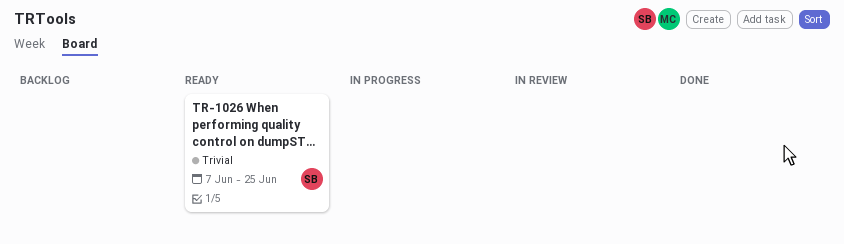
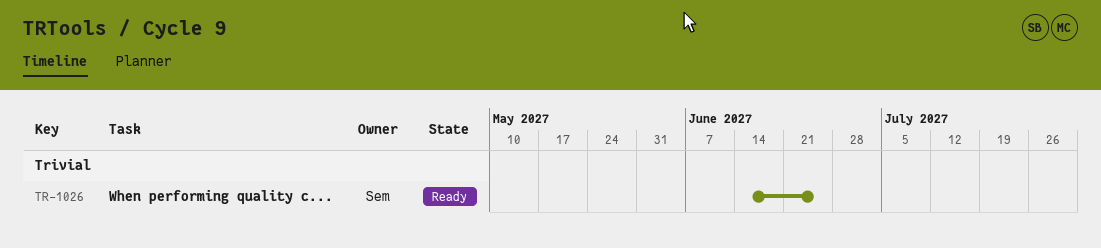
TR-1026, start: Jun 7 -> Jun 14

